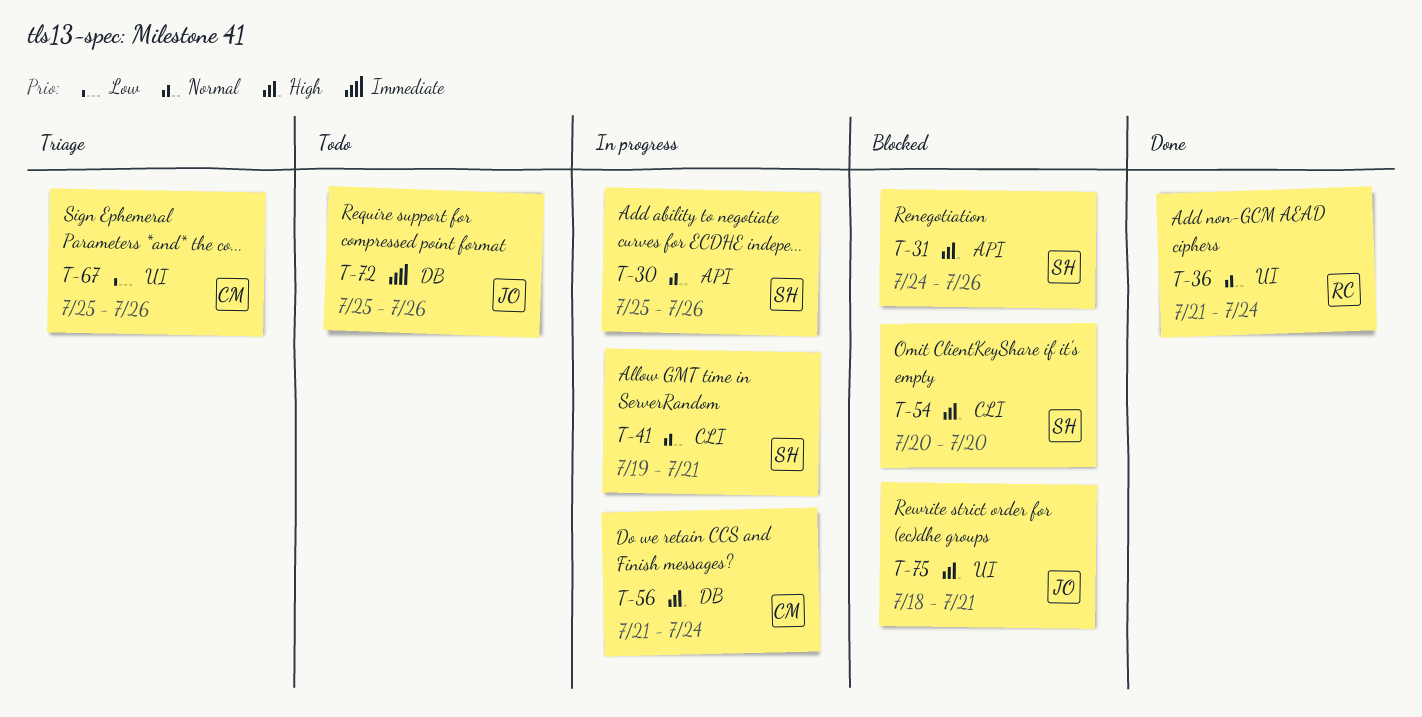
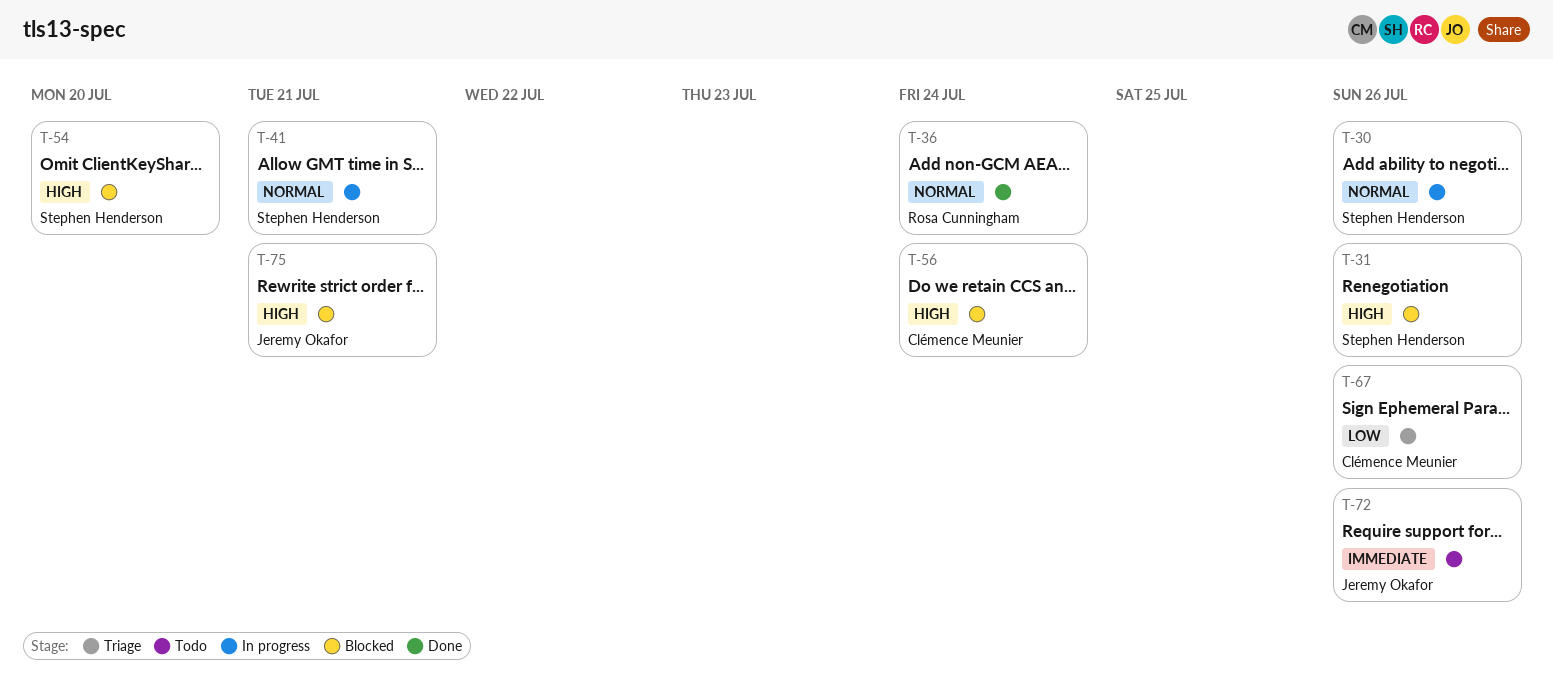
T-56, status: In progress -> Blocked

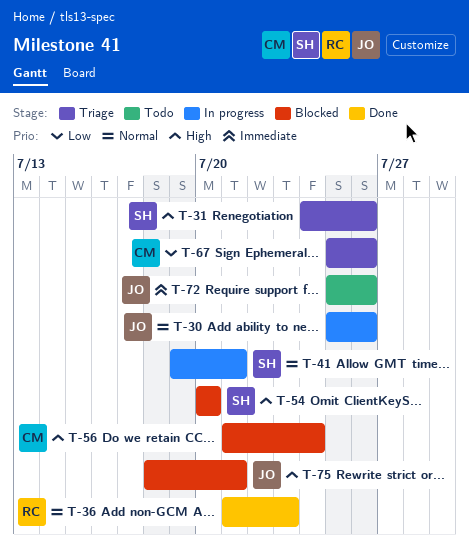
T-30, owner: Stephen Henderson -> Jeremy Okafor
T-31, status: Blocked -> Triage
T-36, due: Jul 24 -> Jul 23

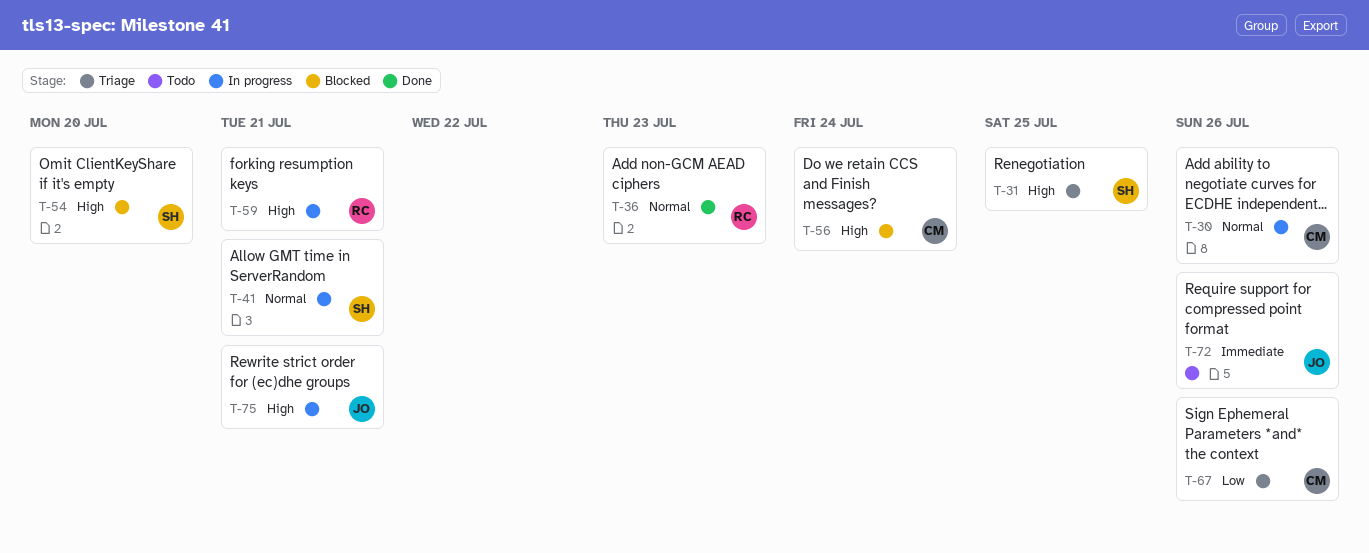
T-30, owner: JO -> CM
T-31, due: Jul 26 -> Jul 25
T-59: none -> present
T-75, status: Blocked -> In progress

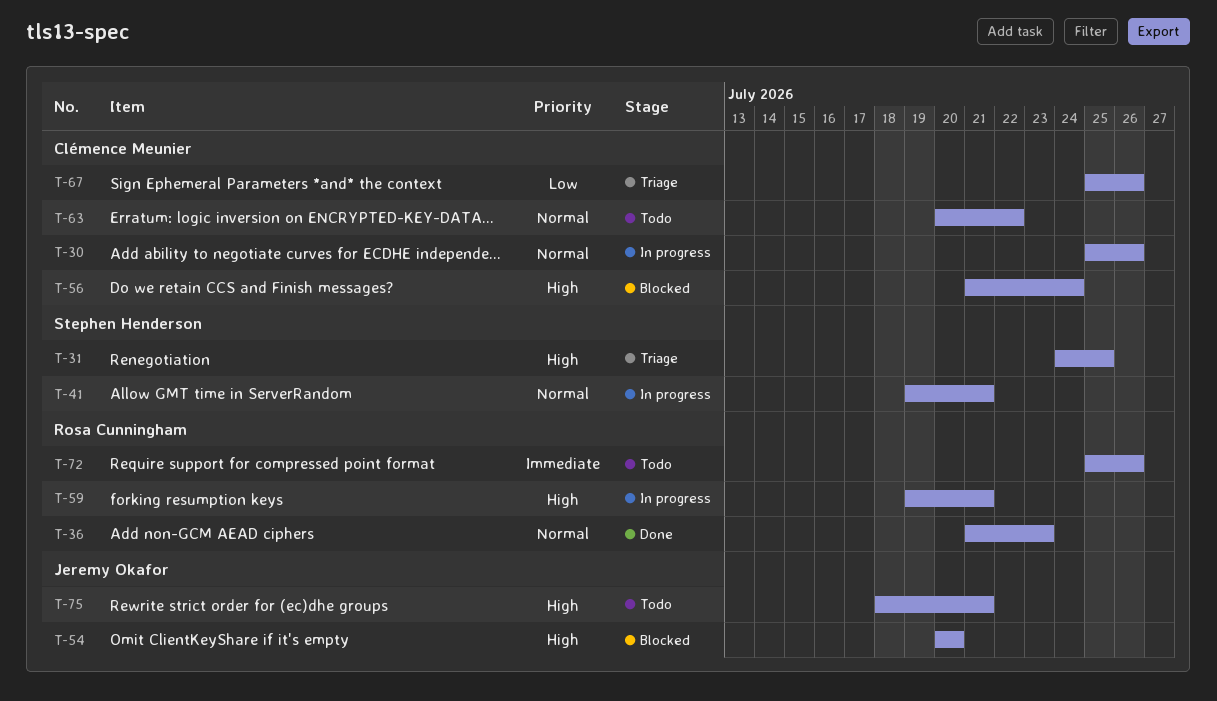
T-54, owner: Stephen Henderson -> Jeremy Okafor
T-63: none -> present
T-72, owner: Jeremy Okafor -> Rosa Cunningham
T-75, status: In progress -> Todo

